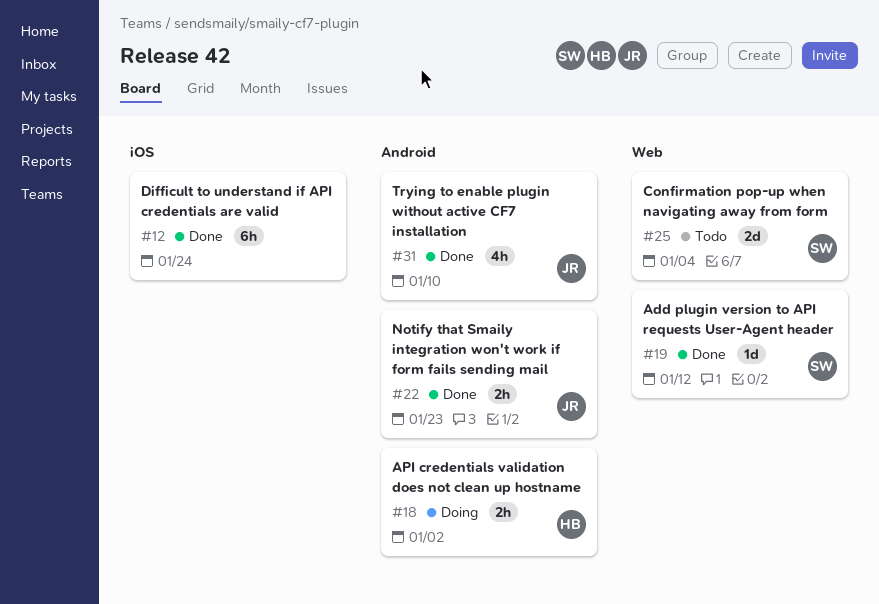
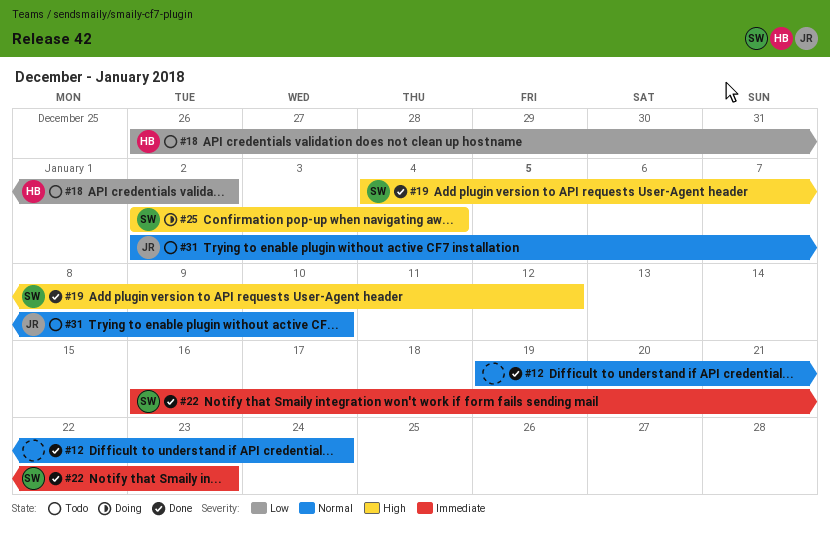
#18, status: Doing -> Todo
#22, owner: JR -> SW
#25, status: Todo -> Doing
#31, status: Done -> Todo

